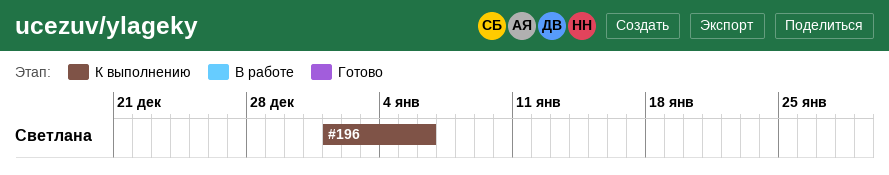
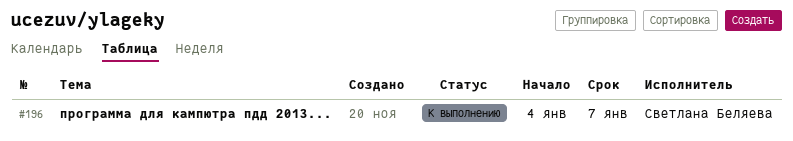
#196, start: Jan 1 -> Jan 4
#196, due: Jan 6 -> Jan 7

